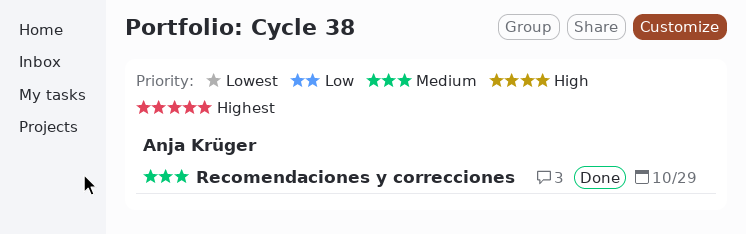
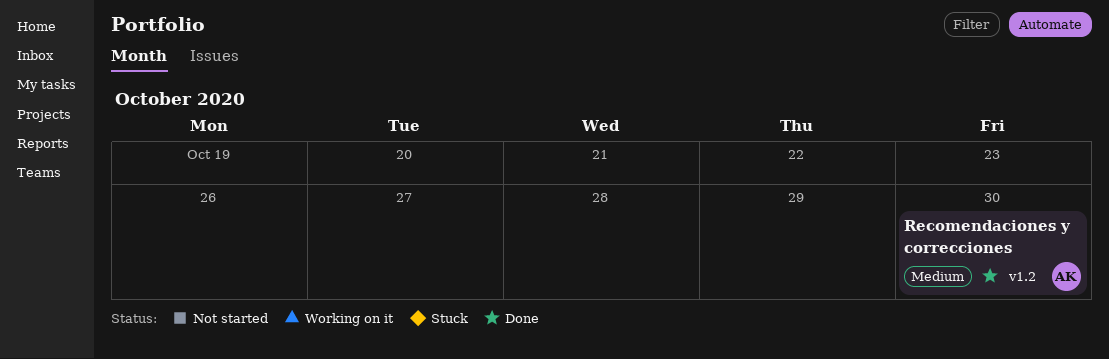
Recomendaciones y correcciones, due: Oct 29 -> Oct 30

